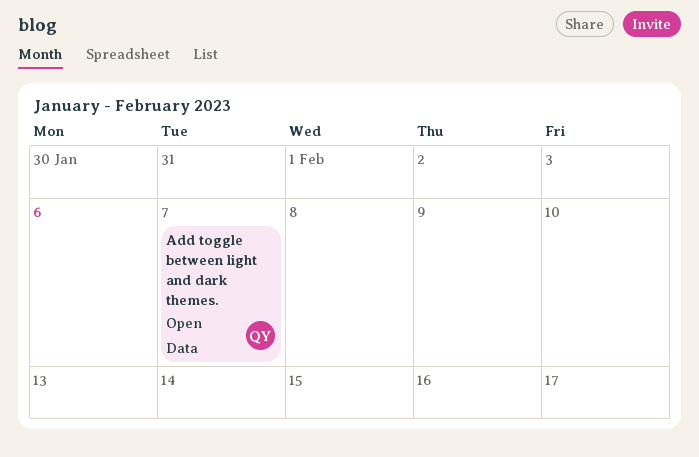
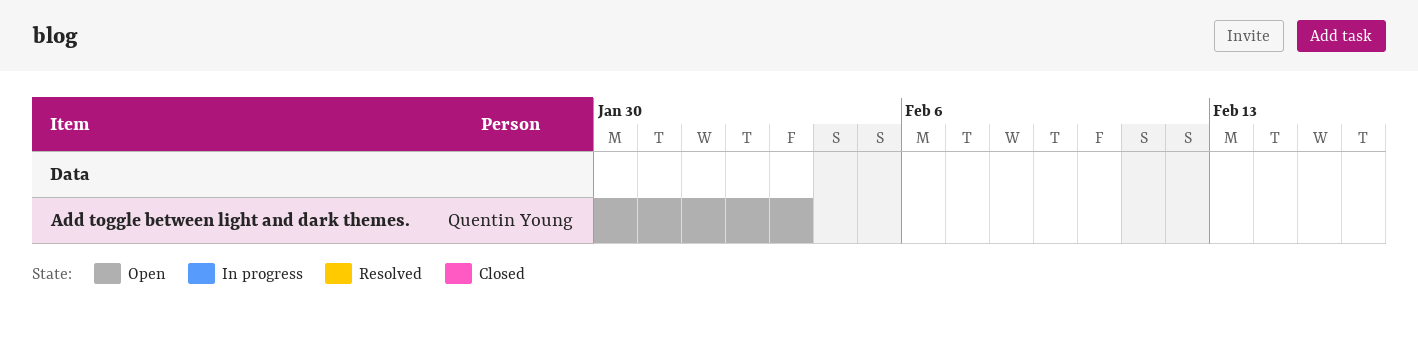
Add toggle between light and dark themes., due: Feb 7 -> Feb 3

